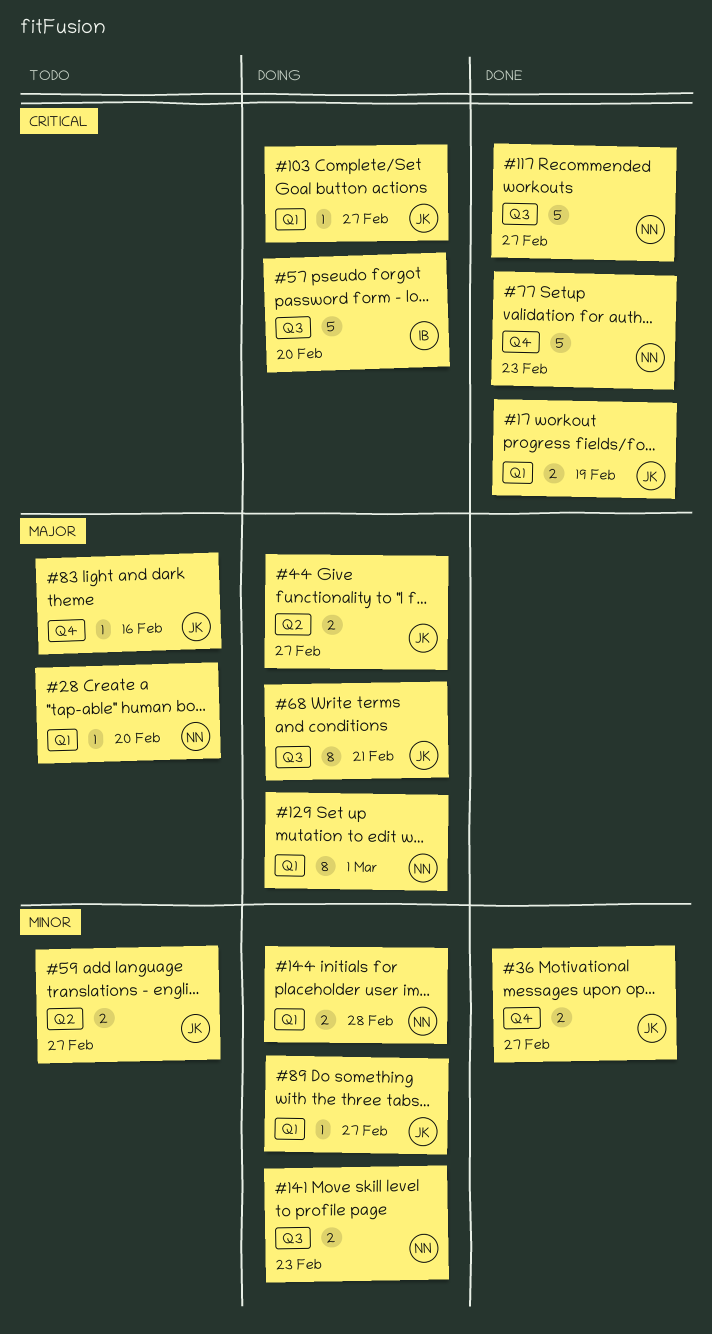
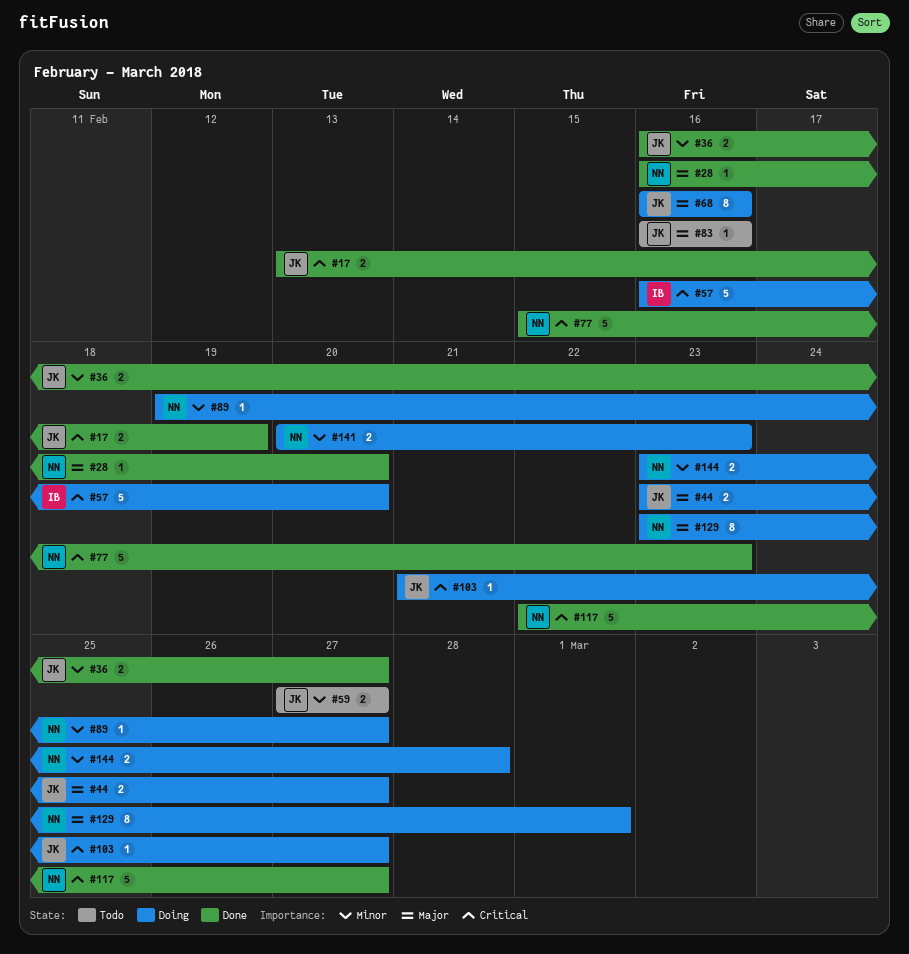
#28, status: Todo -> Done
#68, due: Feb 21 -> Feb 16
#89, owner: JK -> NN

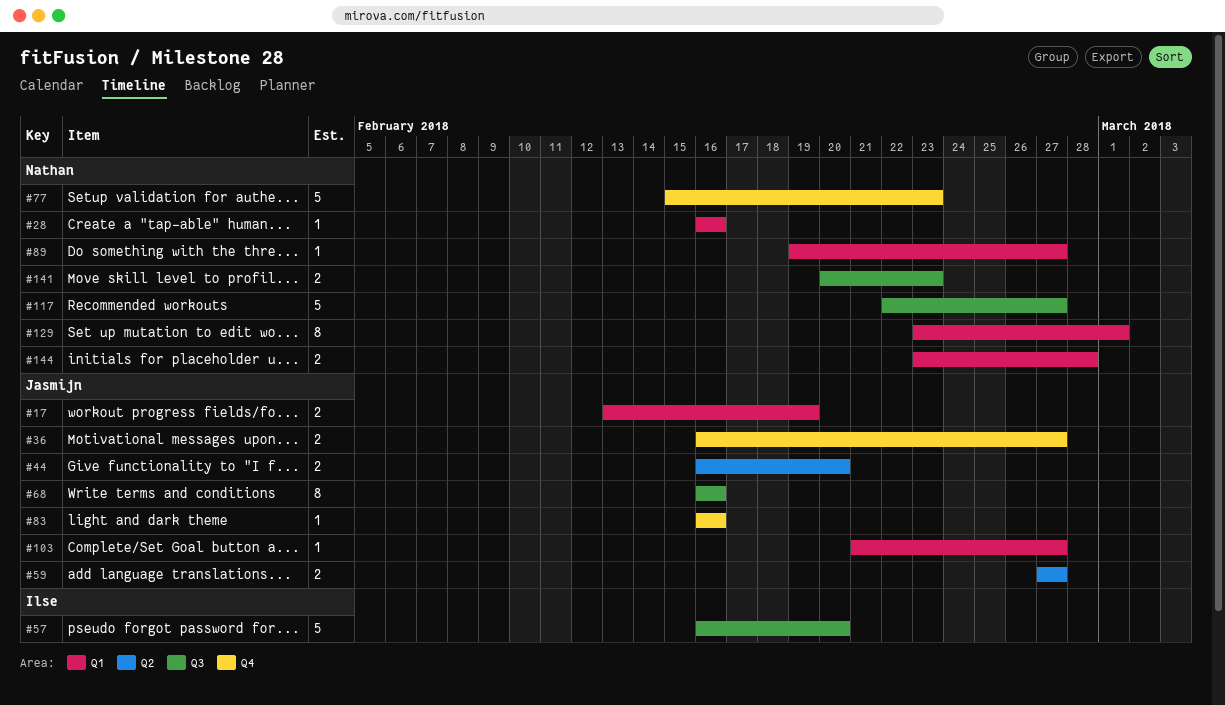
#28, due: Feb 20 -> Feb 16
#44, start: Feb 23 -> Feb 16
#44, due: Feb 27 -> Feb 20

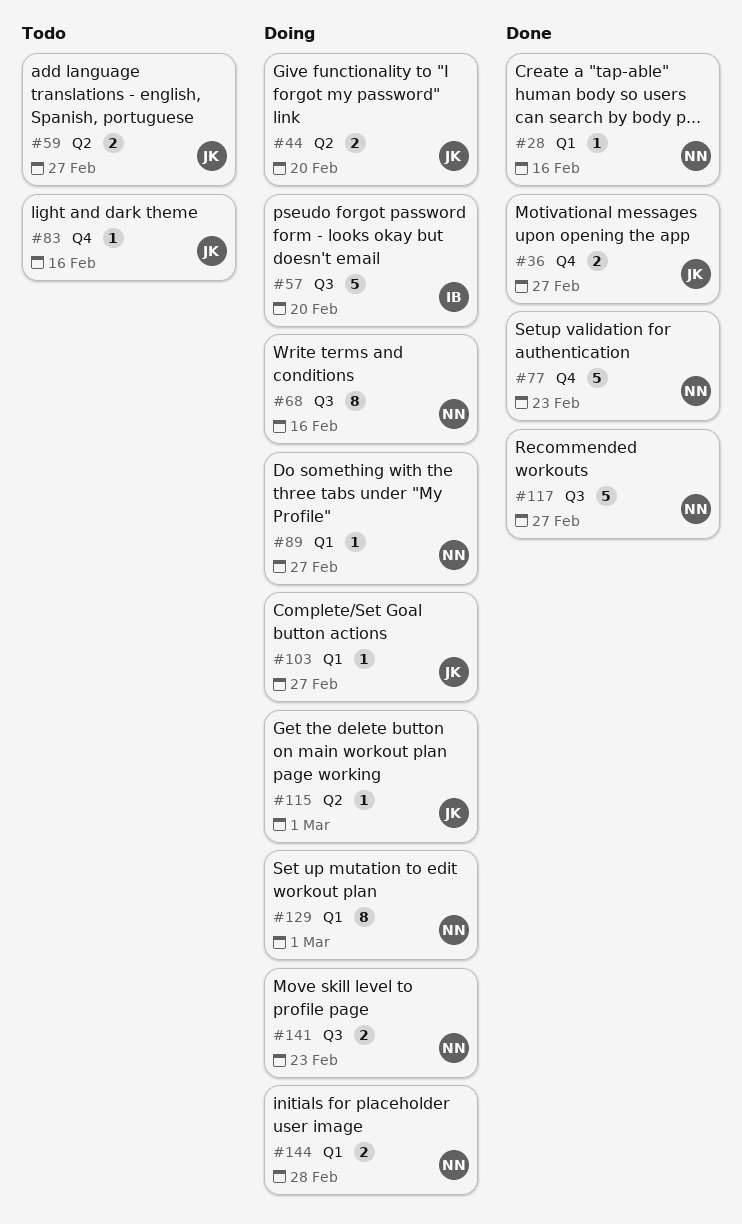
#17: present -> none
#68, owner: Jasmijn -> Nathan
#115: none -> present

